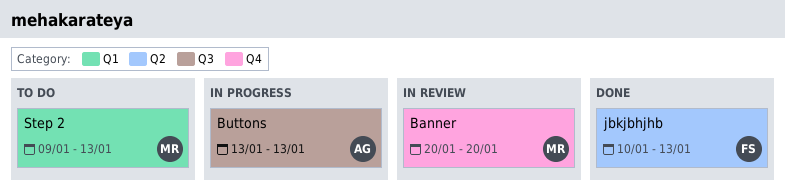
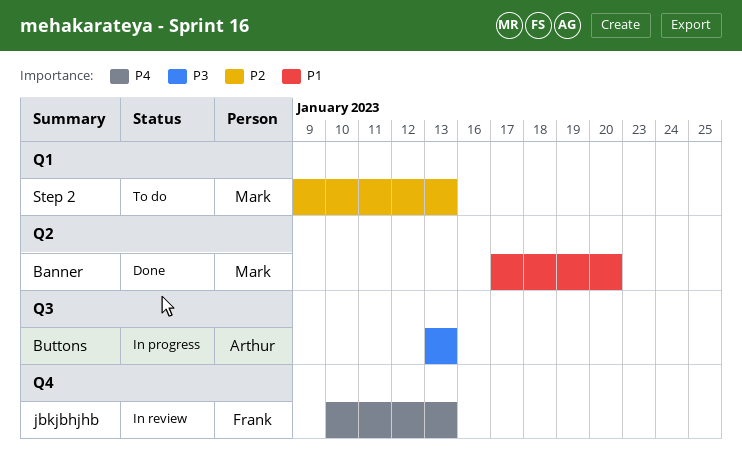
Banner, status: In review -> Done
Banner, label: Q4 -> Q2
Banner, start: Jan 20 -> Jan 17
jbkjbhjhb, status: Done -> In review
jbkjbhjhb, label: Q2 -> Q4

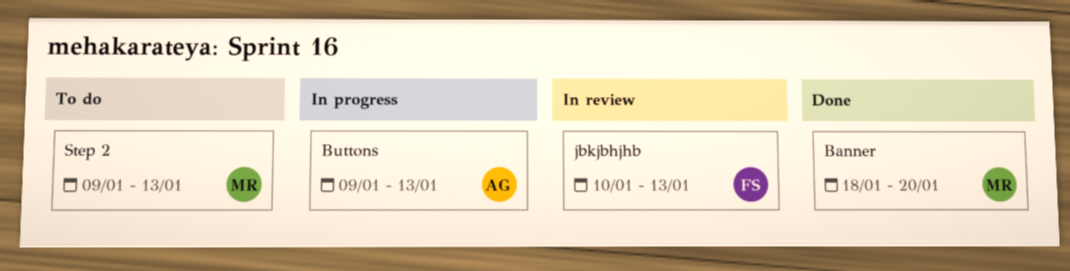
Banner, start: Jan 17 -> Jan 18
Buttons, start: Jan 13 -> Jan 9

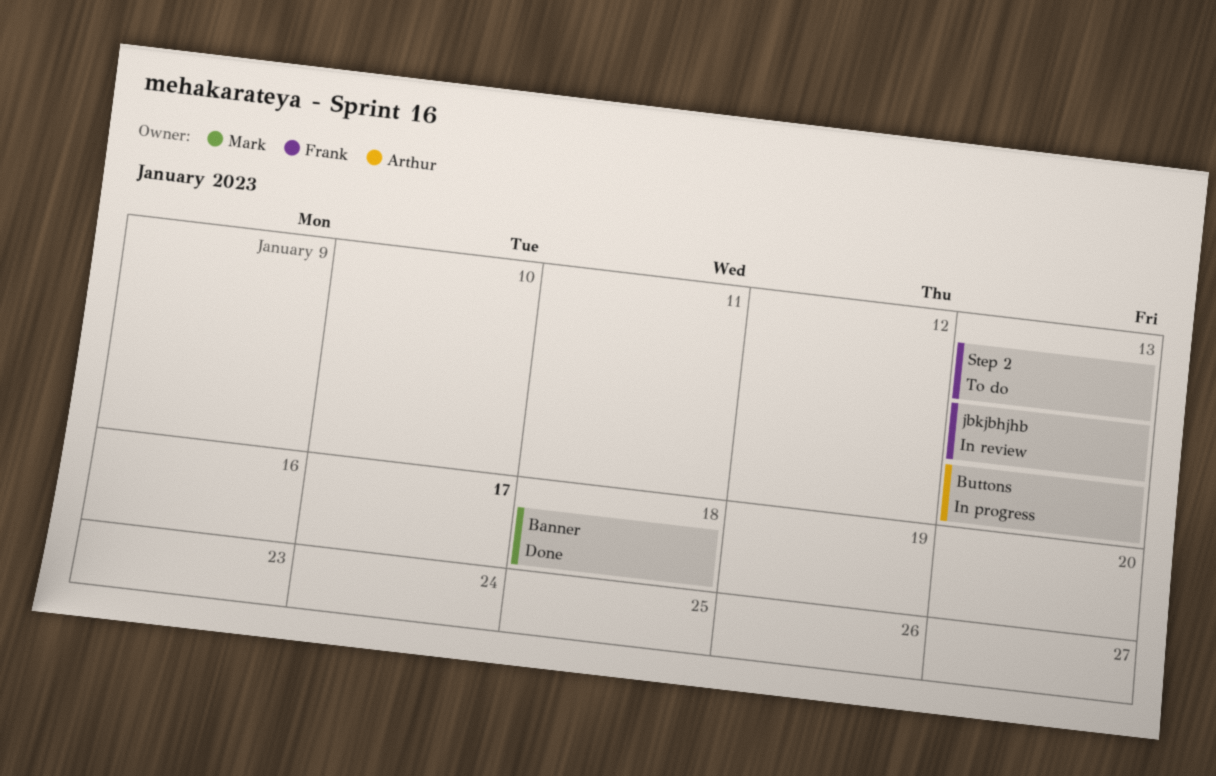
Banner, due: Jan 20 -> Jan 18
Step 2, owner: Mark -> Frank

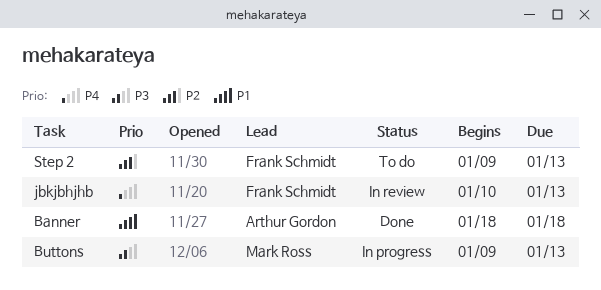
Banner, owner: Mark Ross -> Arthur Gordon
Buttons, owner: Arthur Gordon -> Mark Ross

